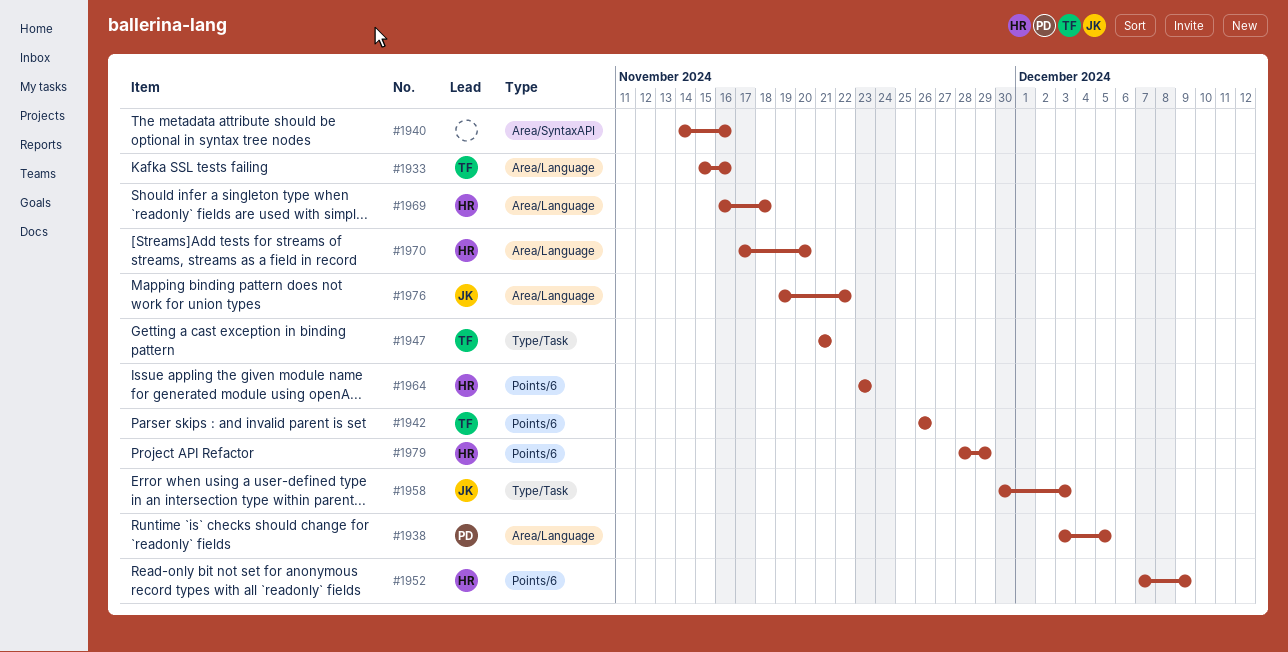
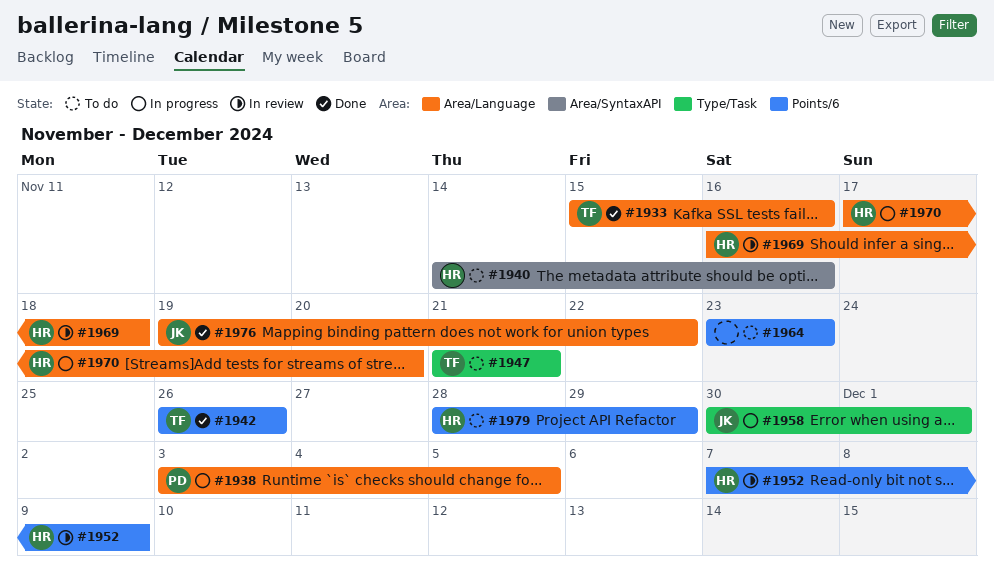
#1940, owner: none -> HR
#1958, due: Dec 3 -> Dec 1
#1964, owner: HR -> none

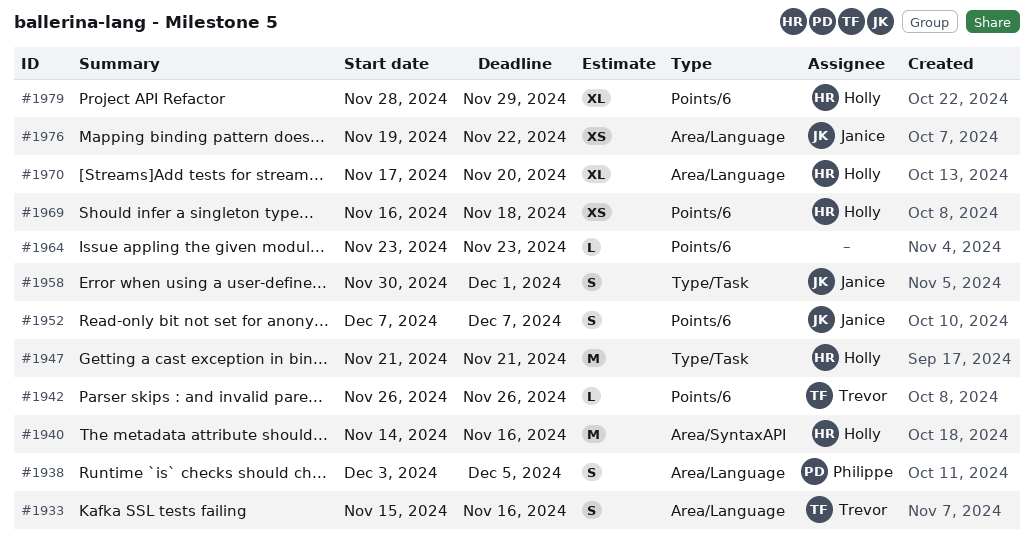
#1947, owner: Trevor -> Holly
#1952, owner: Holly -> Janice
#1952, due: Dec 9 -> Dec 7
#1969, label: Area/Language -> Points/6

